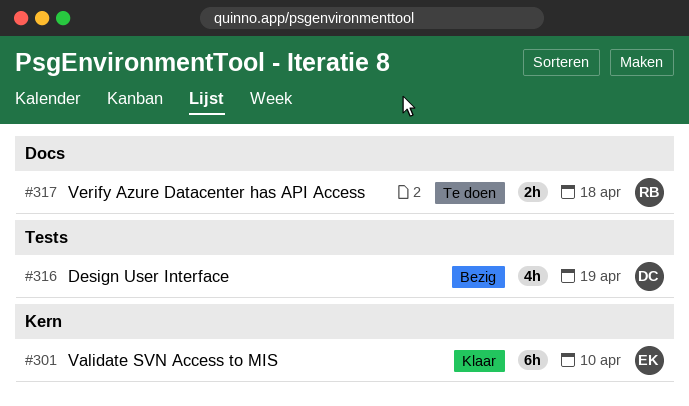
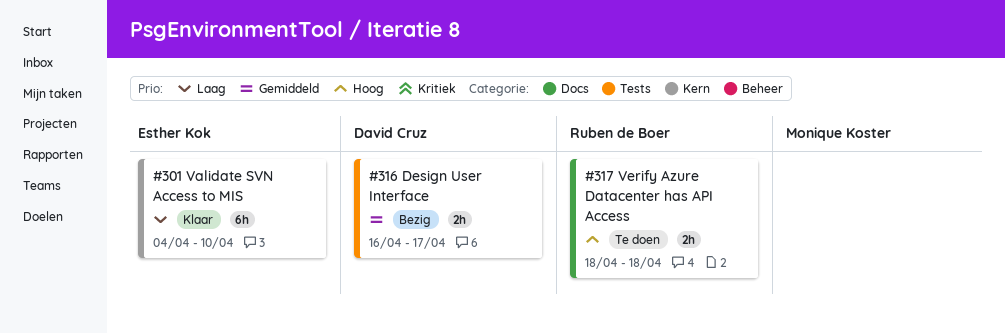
#316, estimate: 4h -> 2h
#316, due: Apr 19 -> Apr 17

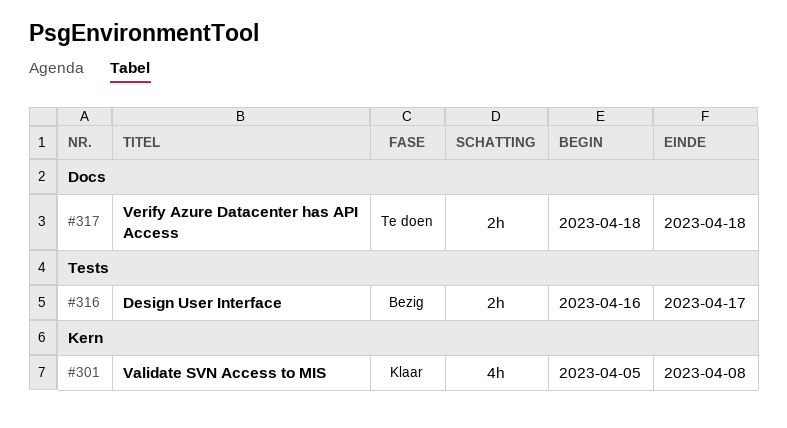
#301, estimate: 6h -> 4h
#301, start: Apr 4 -> Apr 5
#301, due: Apr 10 -> Apr 8

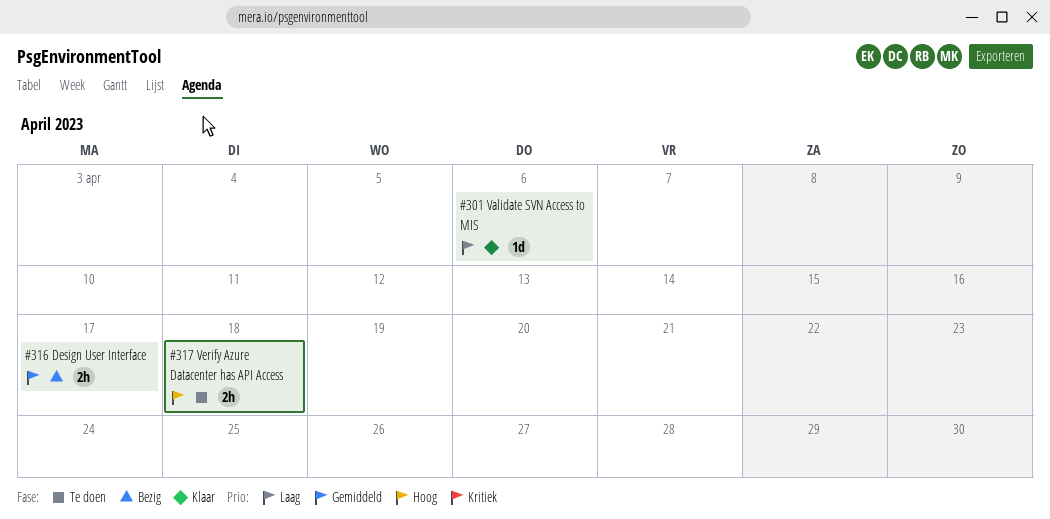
#301, estimate: 4h -> 1d
#301, due: Apr 8 -> Apr 6

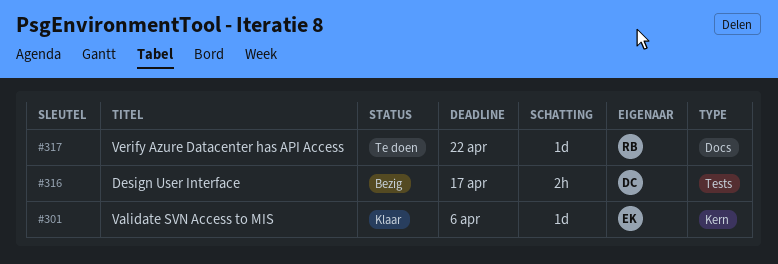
#317, estimate: 2h -> 1d
#317, due: Apr 18 -> Apr 22

